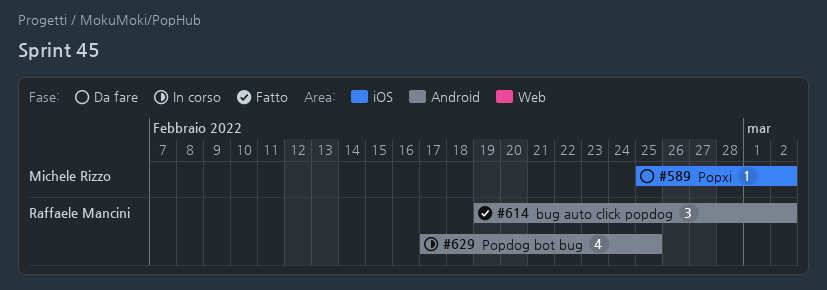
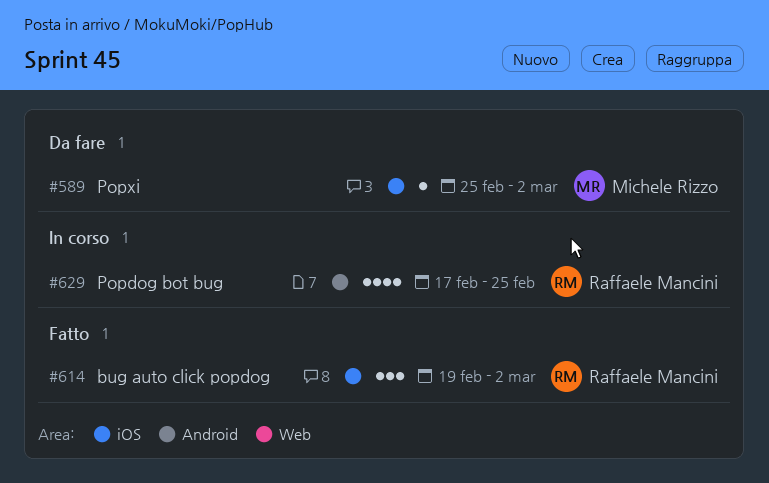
#614, label: Android -> iOS

